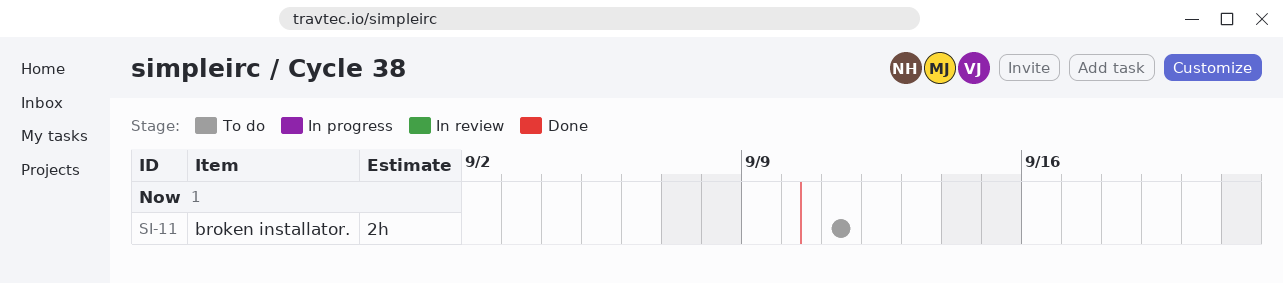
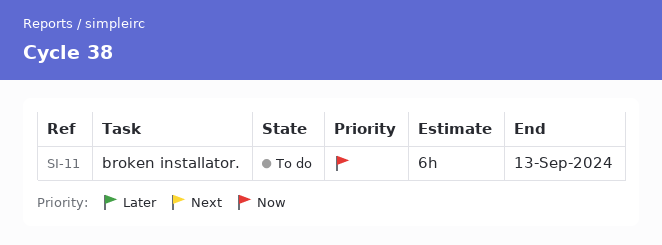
SI-11, estimate: 2h -> 6h
SI-11, due: Sep 11 -> Sep 13

